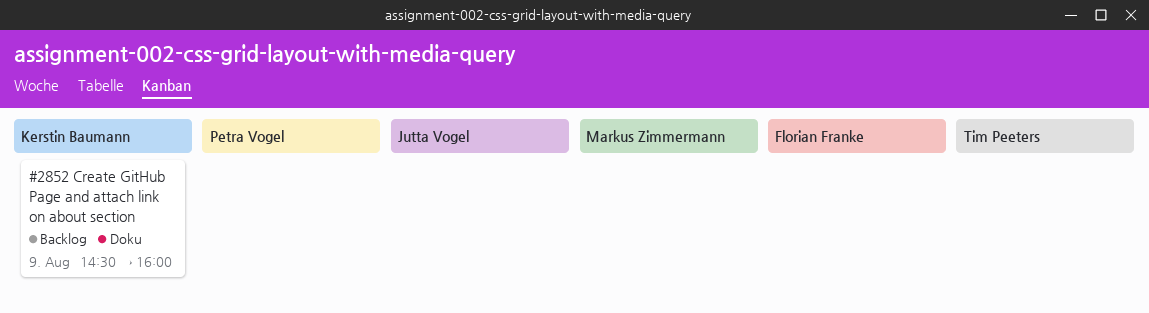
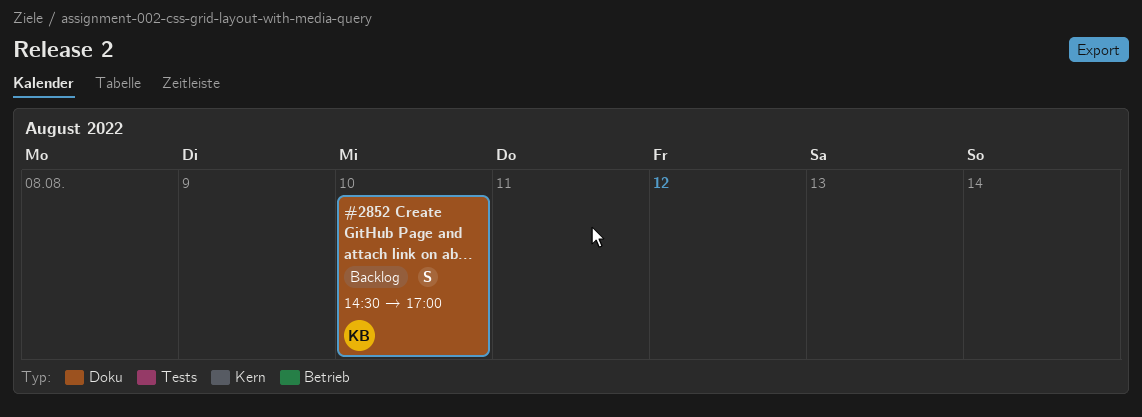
#2852, day: Aug 9 -> Aug 10
#2852, ends: 16:00 -> 17:00

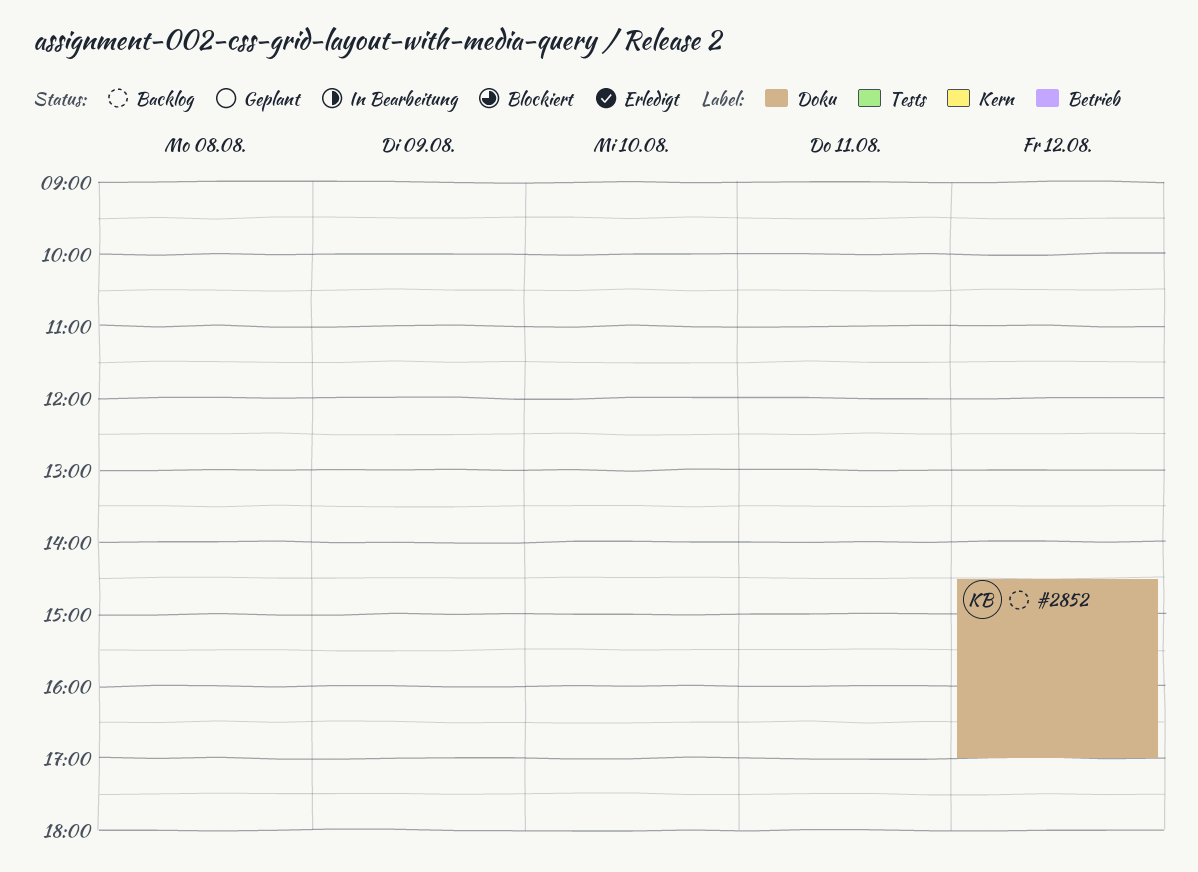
#2852, day: Aug 10 -> Aug 12

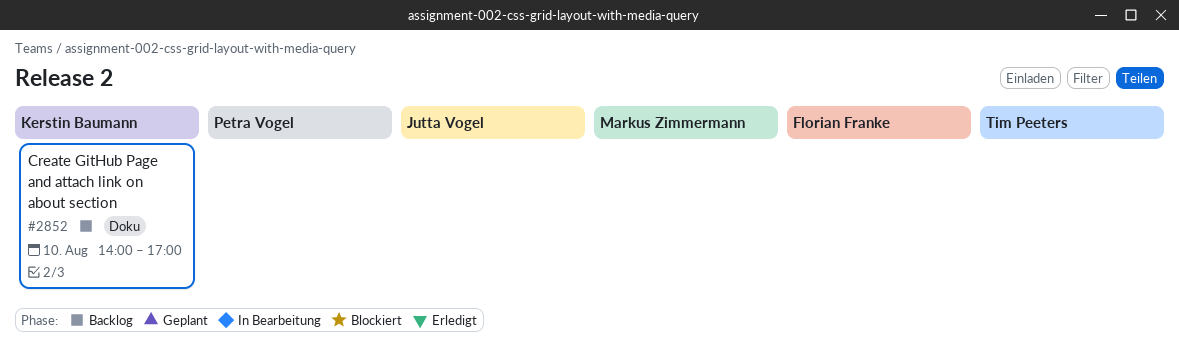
#2852, day: Aug 12 -> Aug 10
#2852, begins: 14:30 -> 14:00

